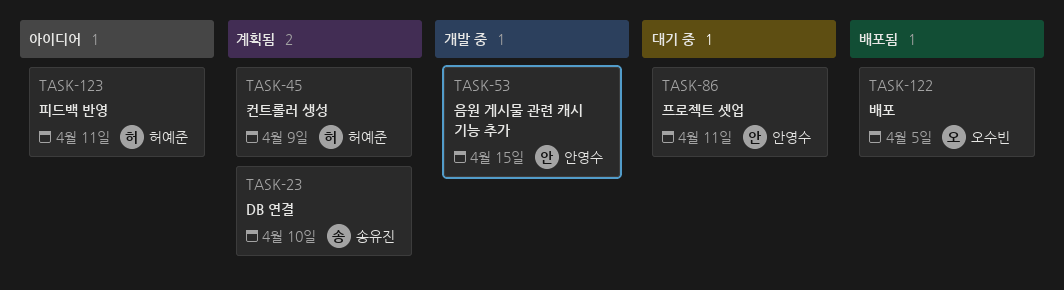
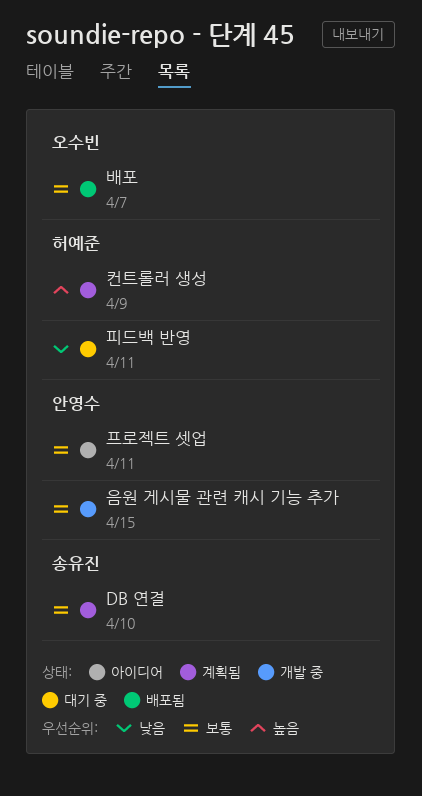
배포, due: Apr 5 -> Apr 7
프로젝트 셋업, status: 대기 중 -> 아이디어
피드백 반영, status: 아이디어 -> 대기 중

